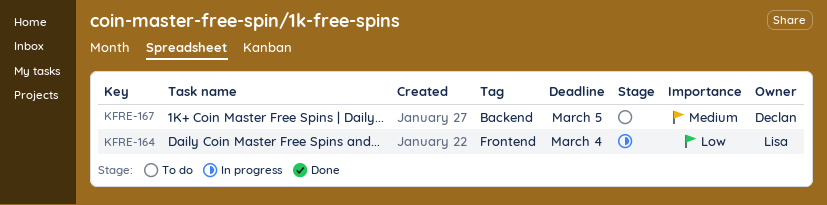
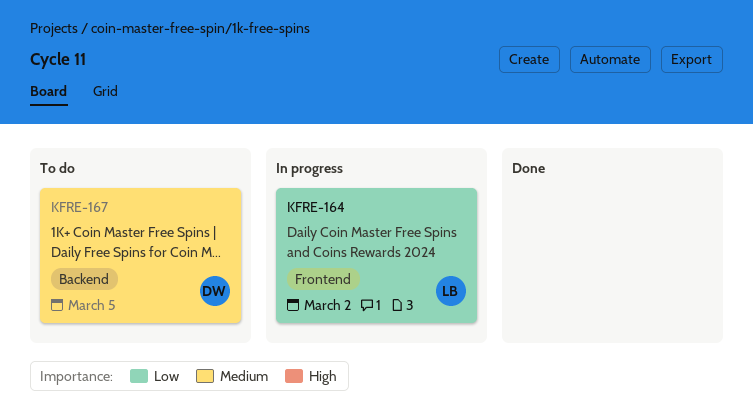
KFRE-164, due: Mar 4 -> Mar 2

